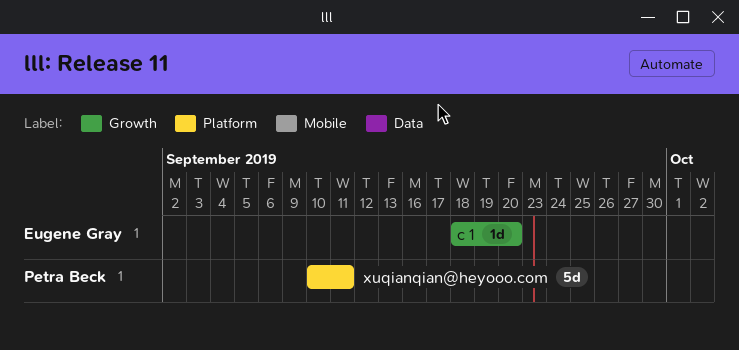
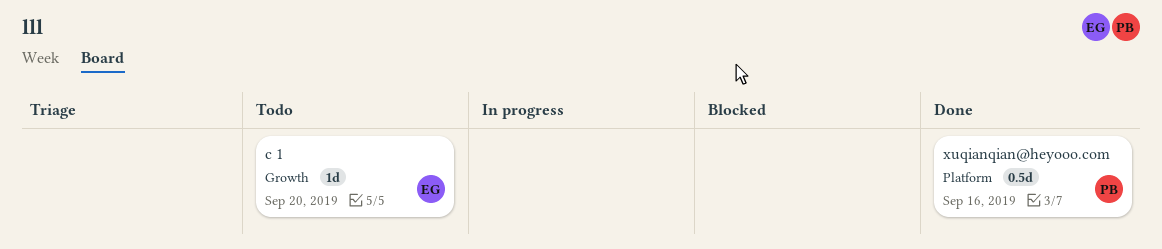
xuqianqian@heyooo.com, estimate: 5d -> 0.5d
xuqianqian@heyooo.com, due: Sep 11 -> Sep 16

